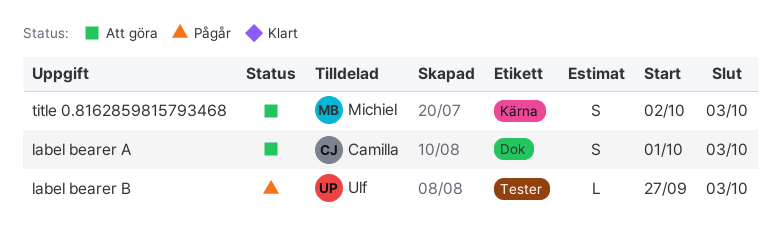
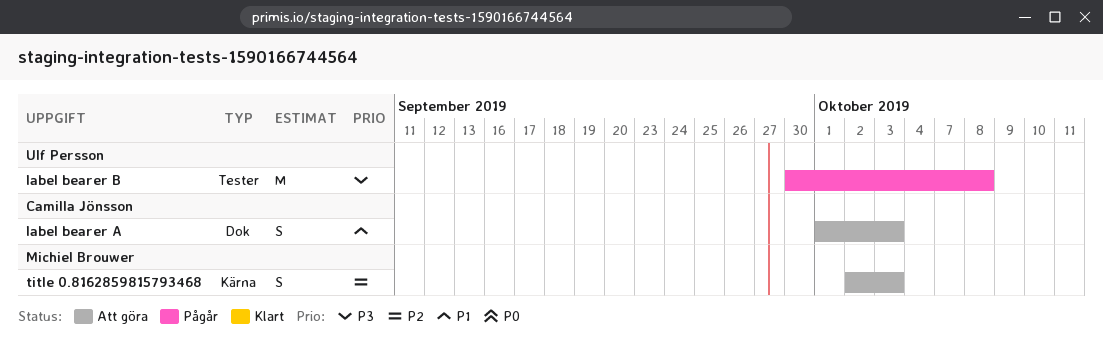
label bearer B, estimate: L -> M
label bearer B, start: Sep 27 -> Sep 30
label bearer B, due: Oct 3 -> Oct 8

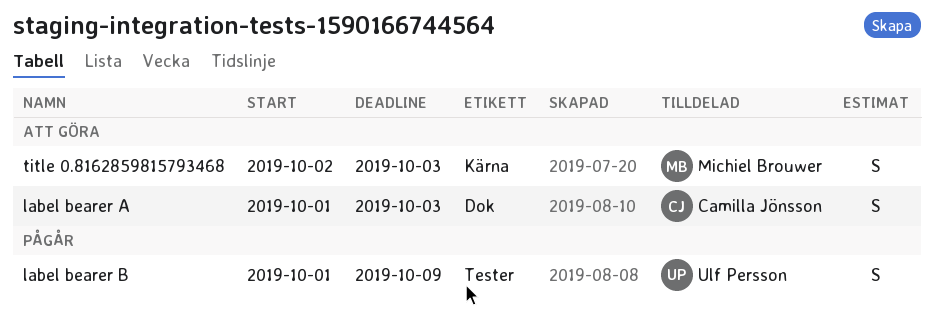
label bearer B, estimate: M -> S
label bearer B, start: Sep 30 -> Oct 1
label bearer B, due: Oct 8 -> Oct 9

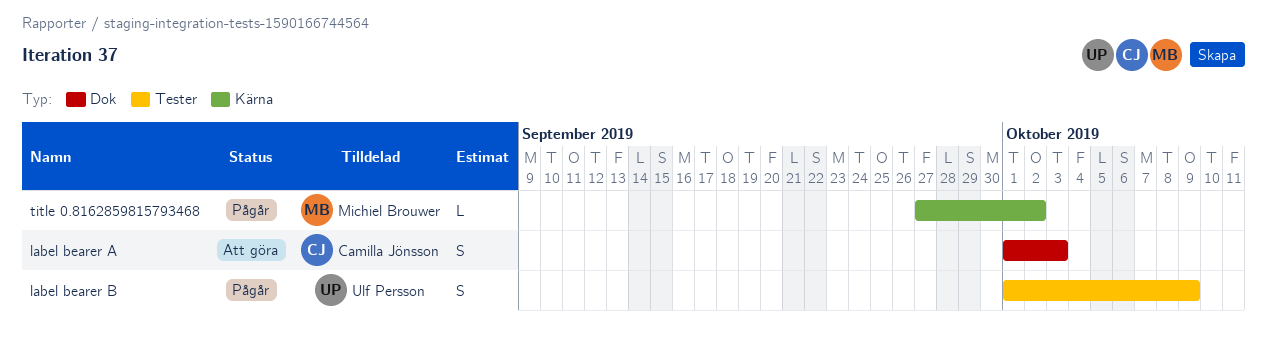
title 0.8162859815793468, status: Att göra -> Pågår
title 0.8162859815793468, estimate: S -> L
title 0.8162859815793468, start: Oct 2 -> Sep 27
title 0.8162859815793468, due: Oct 3 -> Oct 2

